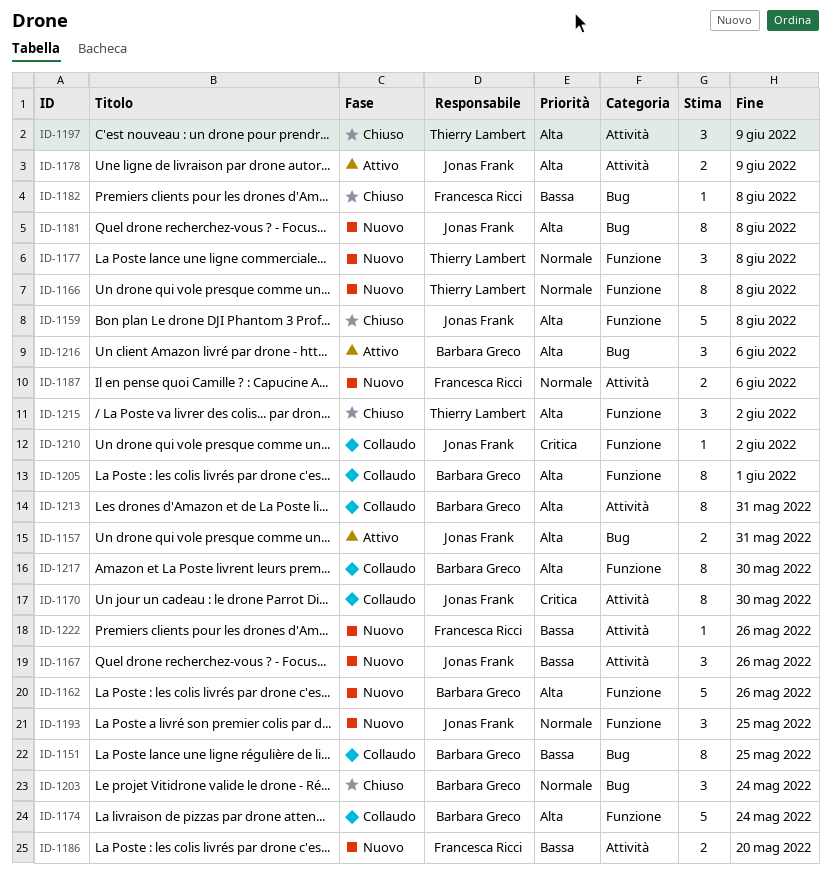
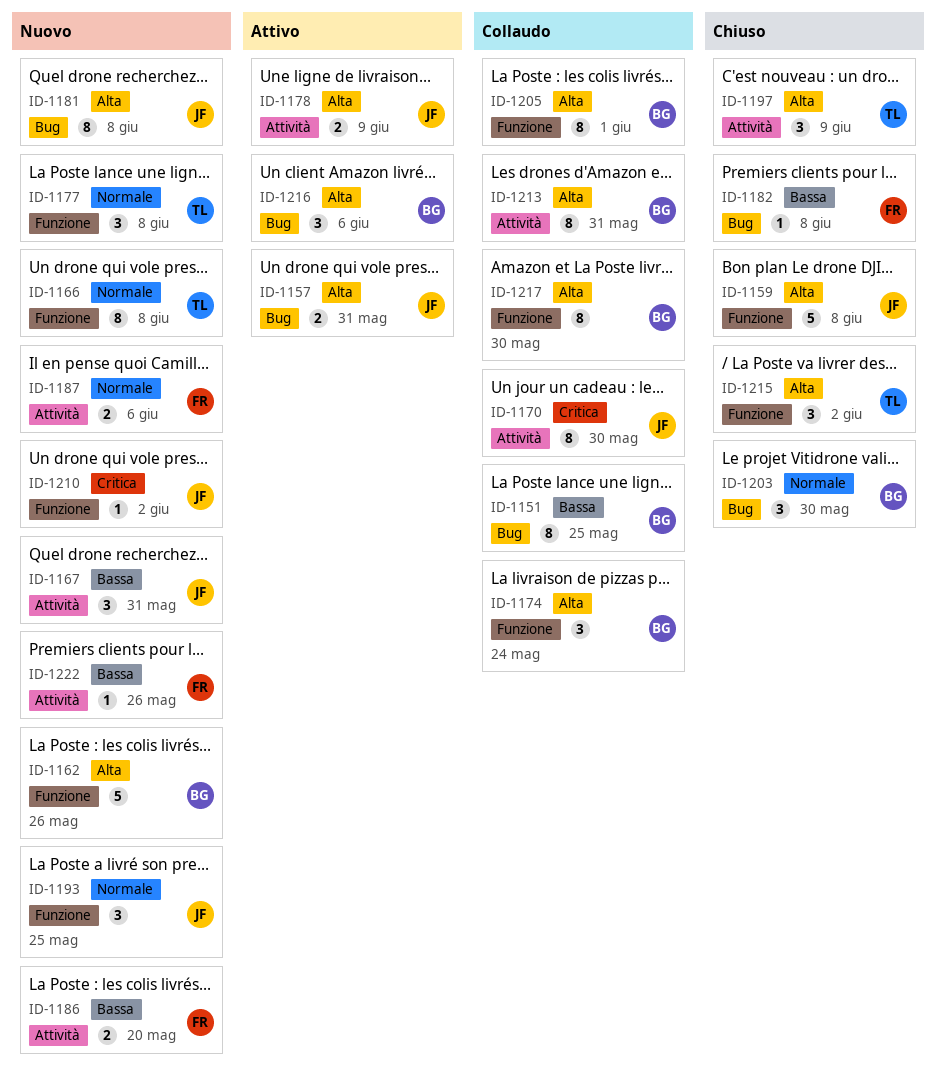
ID-1167, due: May 26 -> May 31
ID-1174, estimate: 5 -> 3
ID-1203, due: May 24 -> May 30
ID-1210, status: Collaudo -> Nuovo

